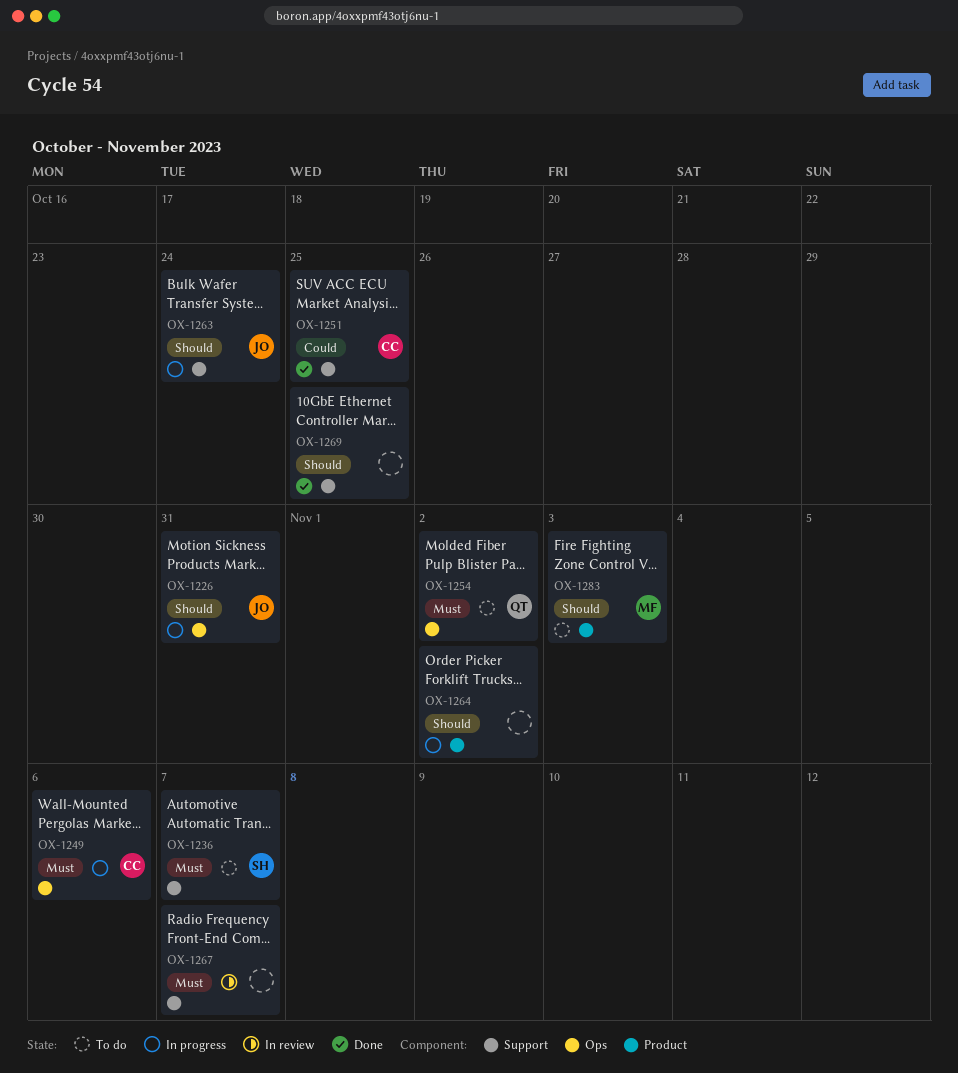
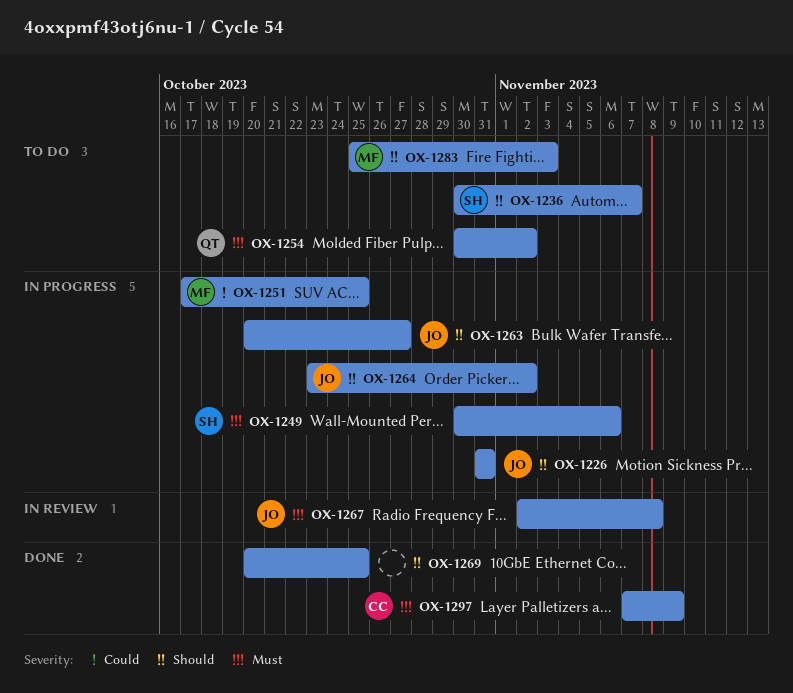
OX-1236, priority: Must -> Should
OX-1249, owner: CC -> SH
OX-1251, status: Done -> In progress
OX-1251, owner: CC -> MF
OX-1263, due: Oct 24 -> Oct 27
OX-1264, owner: none -> JO
OX-1267, owner: none -> JO
OX-1267, due: Nov 7 -> Nov 8
OX-1297: none -> present

